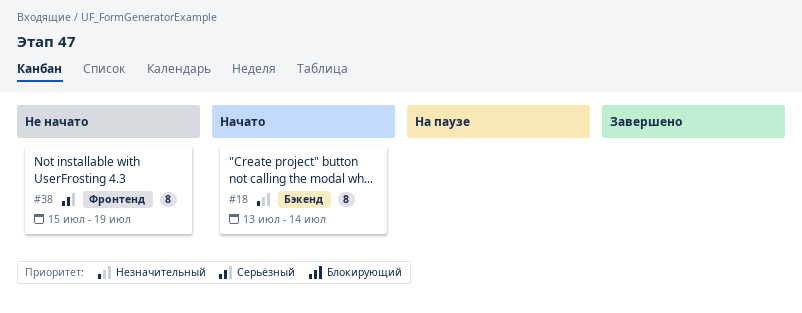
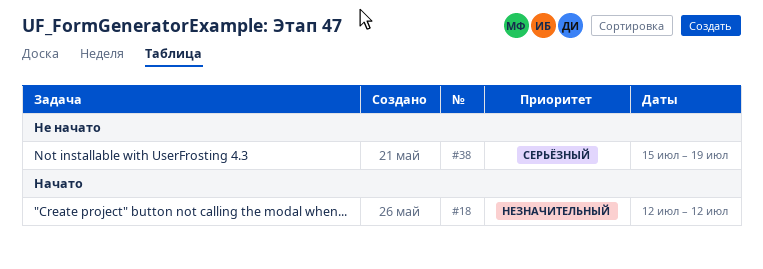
#18, start: Jul 13 -> Jul 12
#18, due: Jul 14 -> Jul 12

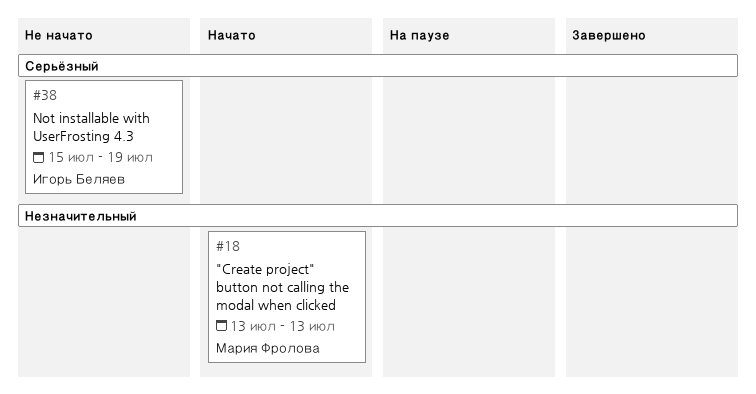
#18, start: Jul 12 -> Jul 13
#18, due: Jul 12 -> Jul 13

